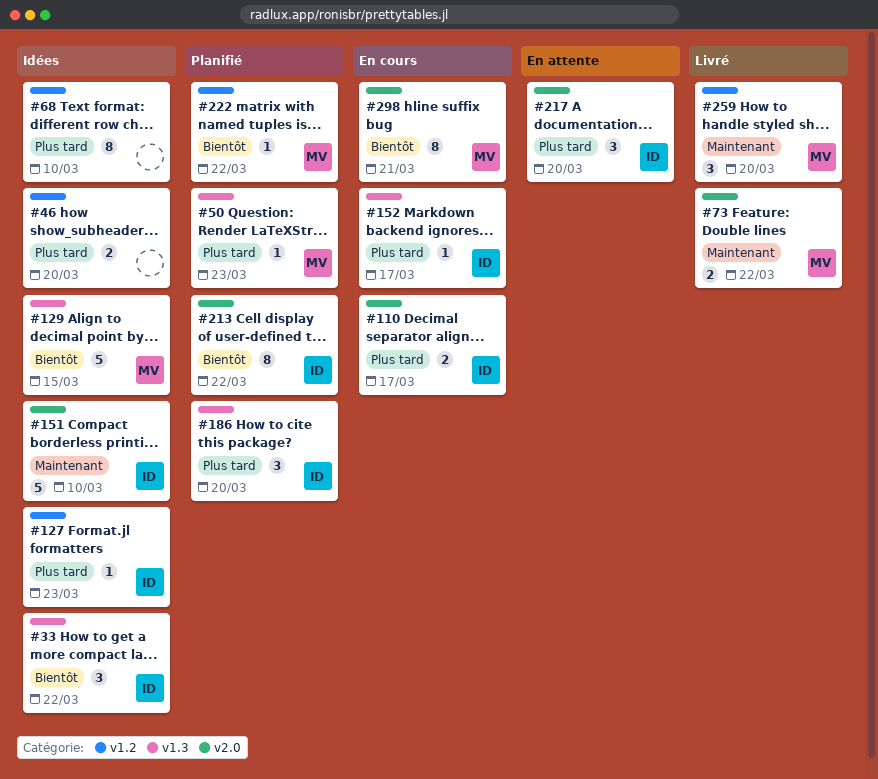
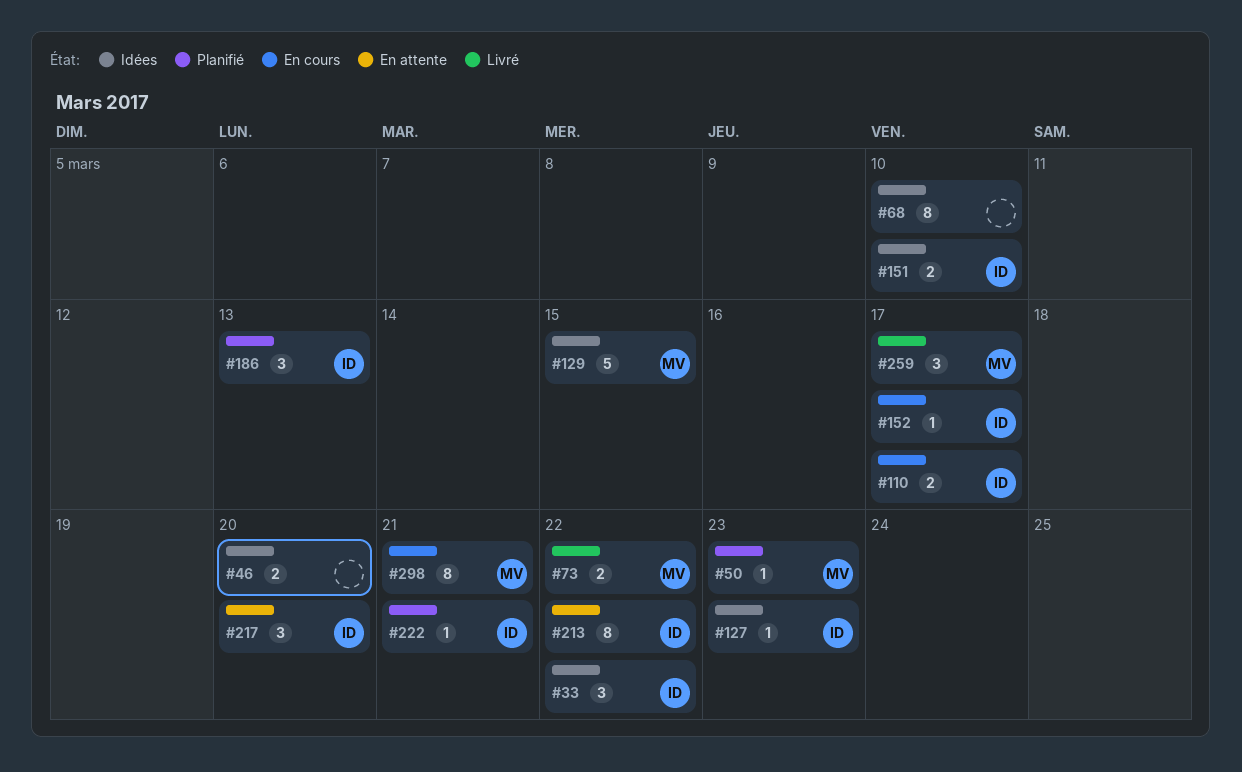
#151, estimate: 5 -> 2
#186, due: Mar 20 -> Mar 13
#213, status: Planifié -> En attente
#222, owner: MV -> ID
#222, due: Mar 22 -> Mar 21
#259, due: Mar 20 -> Mar 17

